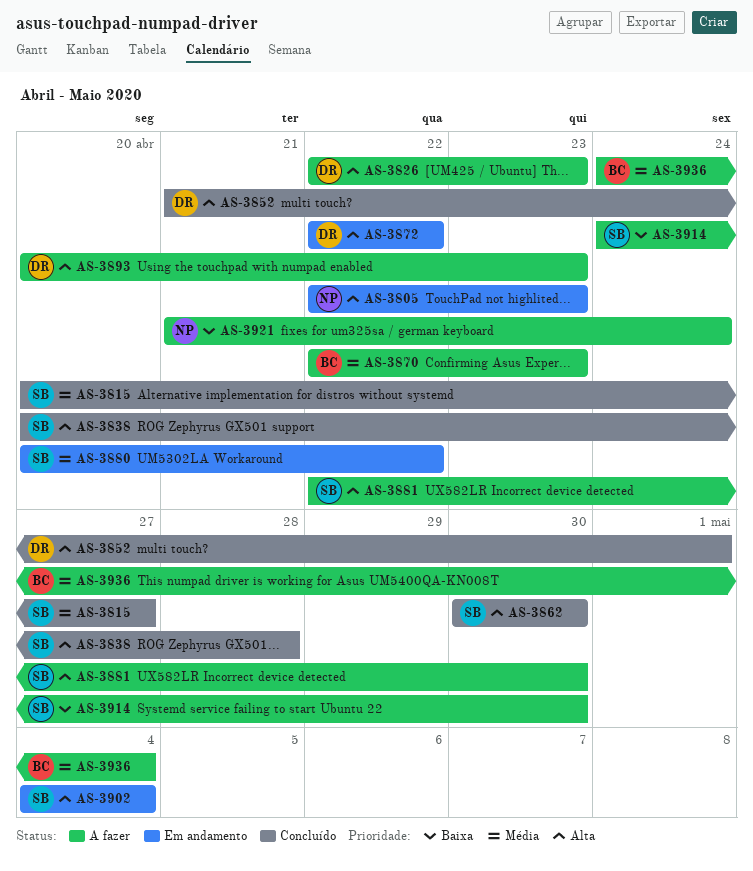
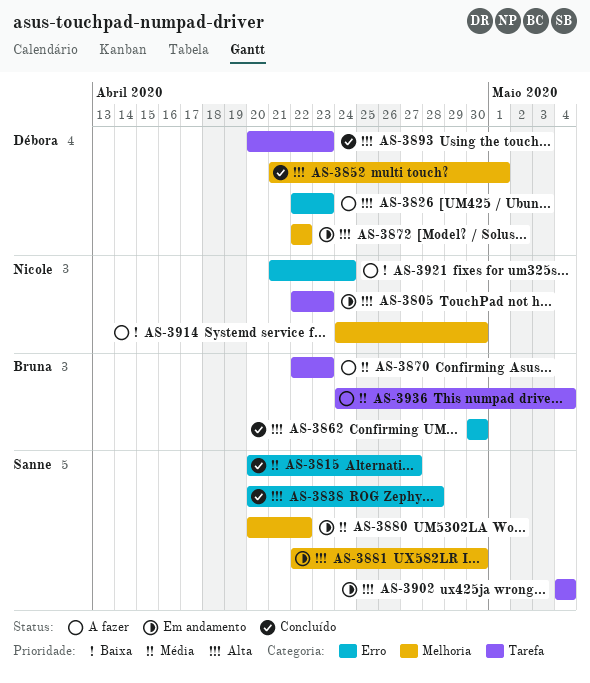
AS-3862, owner: Sanne -> Bruna
AS-3881, status: A fazer -> Em andamento
AS-3893, status: A fazer -> Concluído
AS-3914, owner: Sanne -> Nicole

